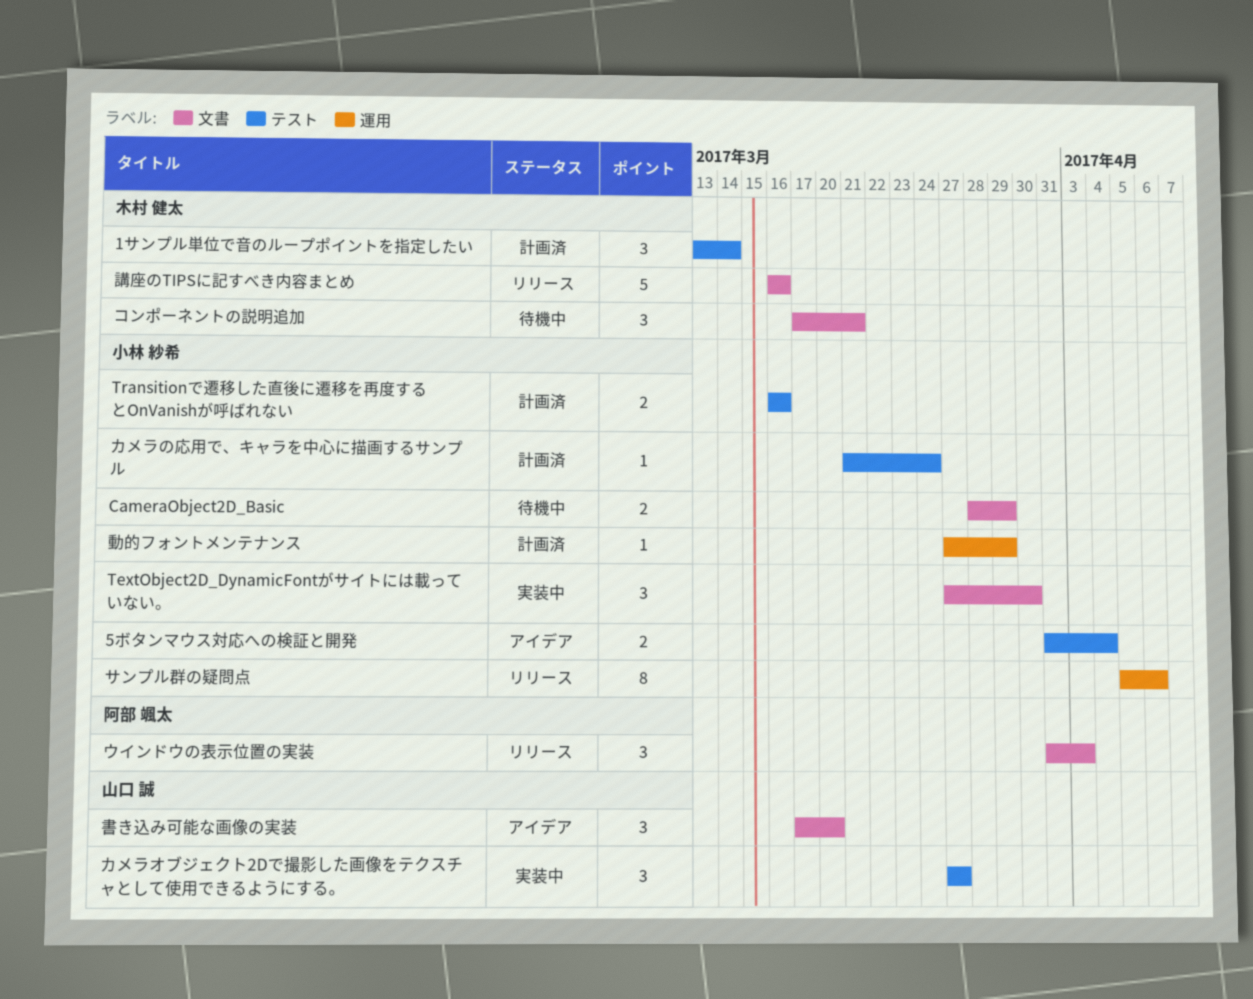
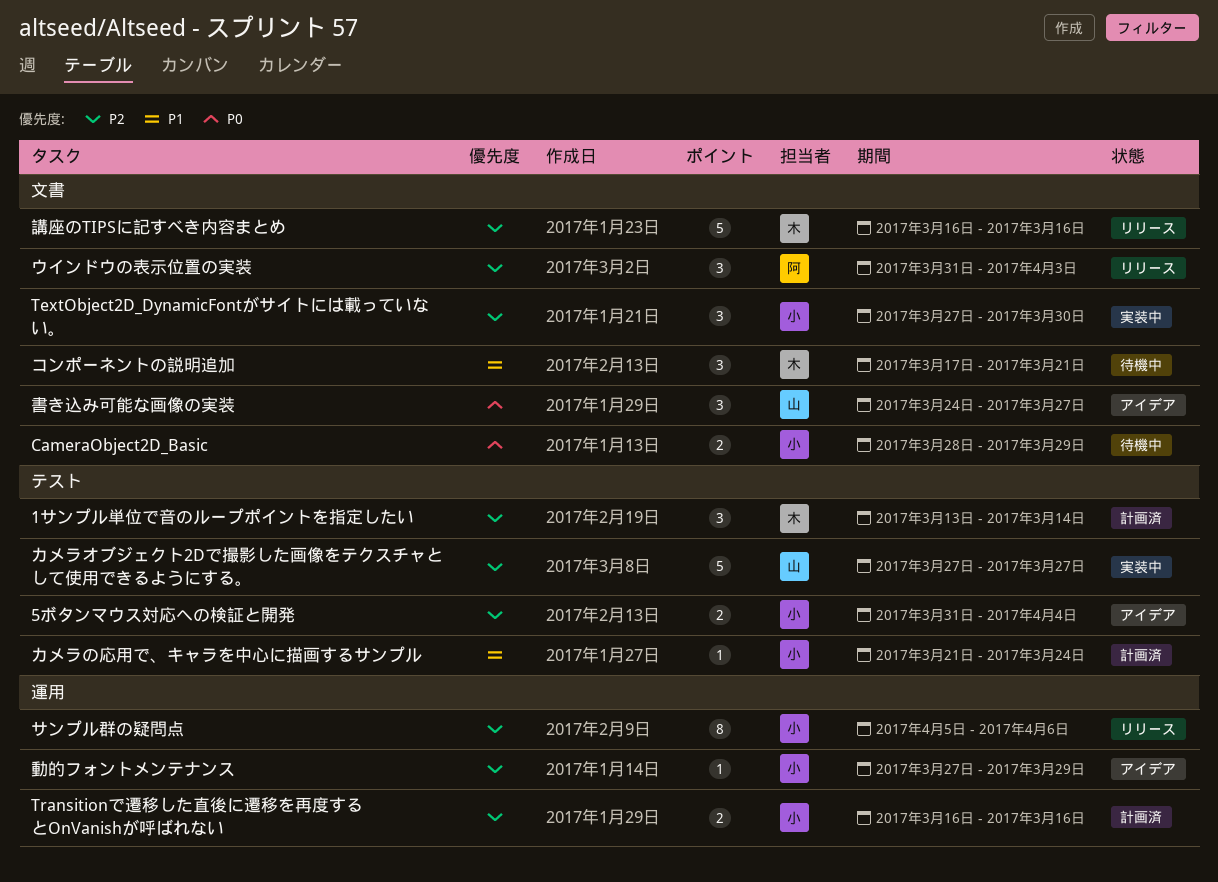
Transitionで遷移した直後に遷移を再度するとOnVanishが呼ばれない, label: テスト -> 運用
カメラオブジェクト2Dで撮影した画像をテクスチャとして使用できるようにする。, estimate: 3 -> 5
動的フォントメンテナンス, status: 計画済 -> アイデア
書き込み可能な画像の実装, start: Mar 17 -> Mar 24
書き込み可能な画像の実装, due: Mar 20 -> Mar 27

